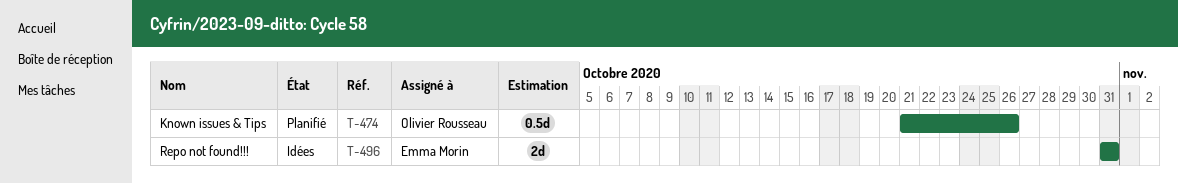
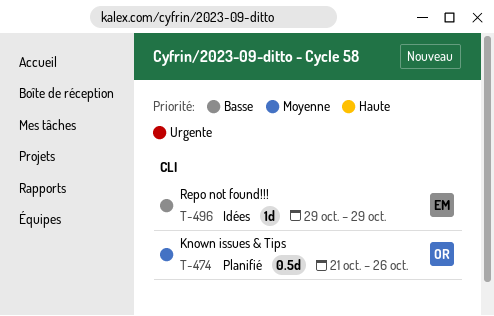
T-496, estimate: 2d -> 1d
T-496, start: Oct 31 -> Oct 29
T-496, due: Oct 31 -> Oct 29

